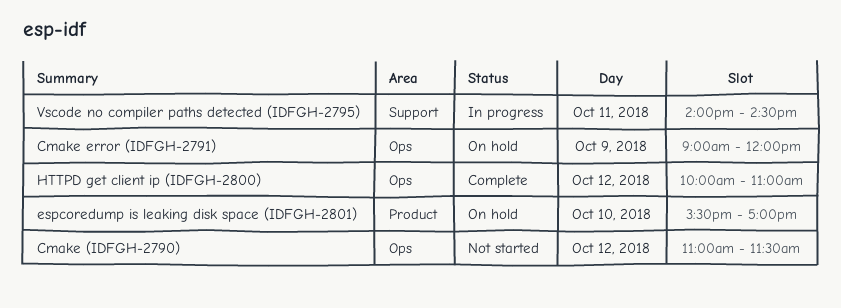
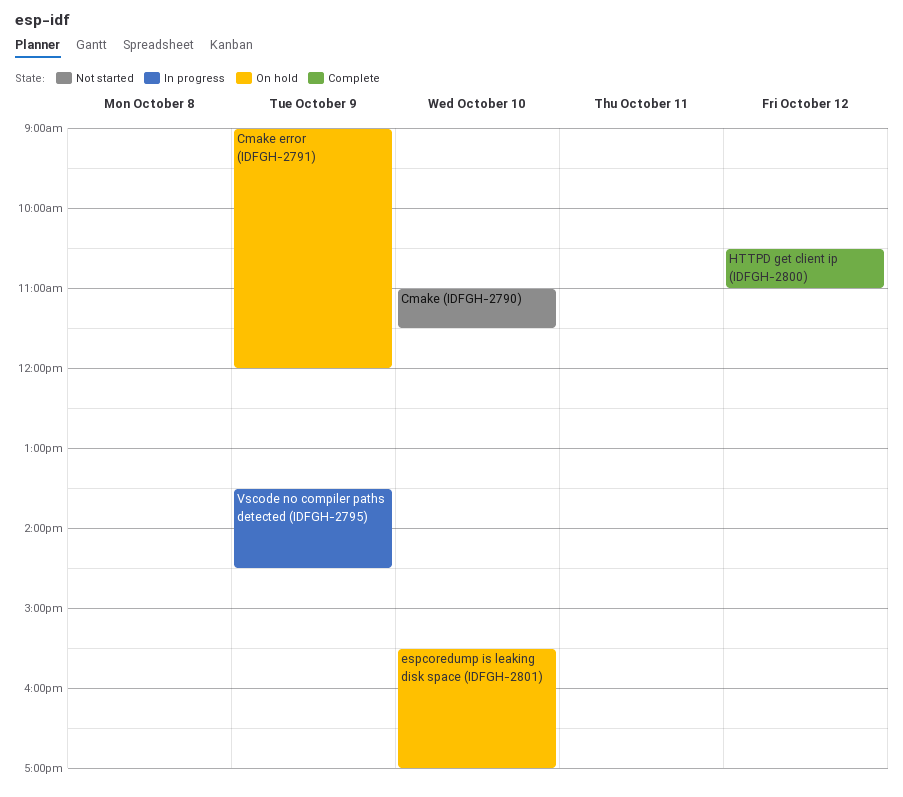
Cmake (IDFGH-2790), day: Oct 12 -> Oct 10
HTTPD get client ip (IDFGH-2800), begins: 10:00 -> 10:30
Vscode no compiler paths detected (IDFGH-2795), day: Oct 11 -> Oct 9
Vscode no compiler paths detected (IDFGH-2795), begins: 14:00 -> 13:30

